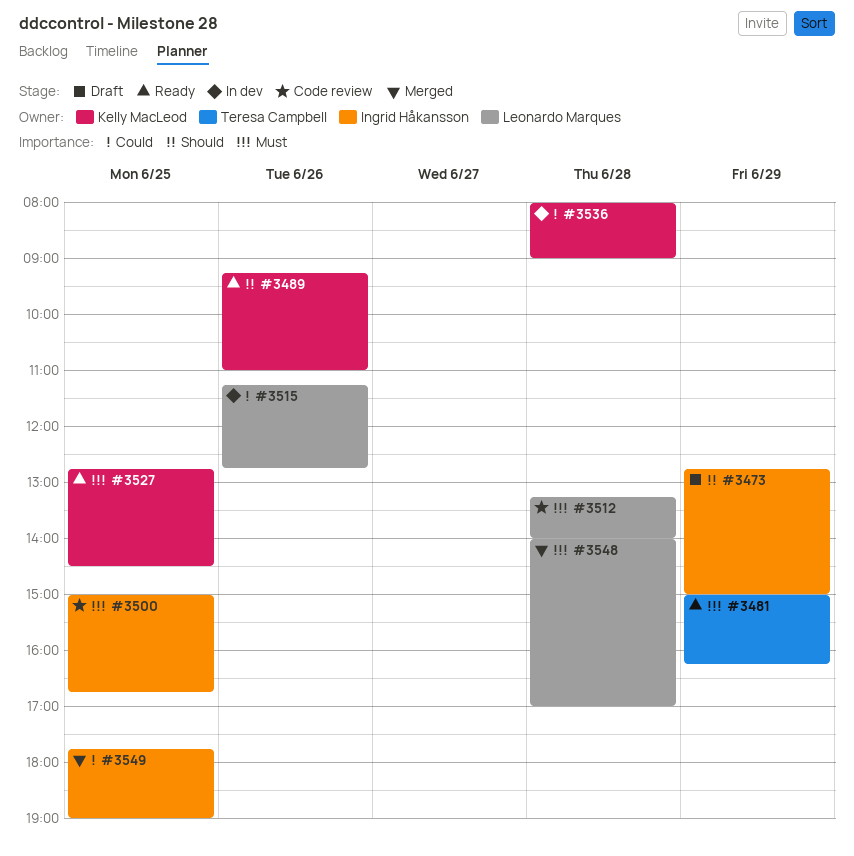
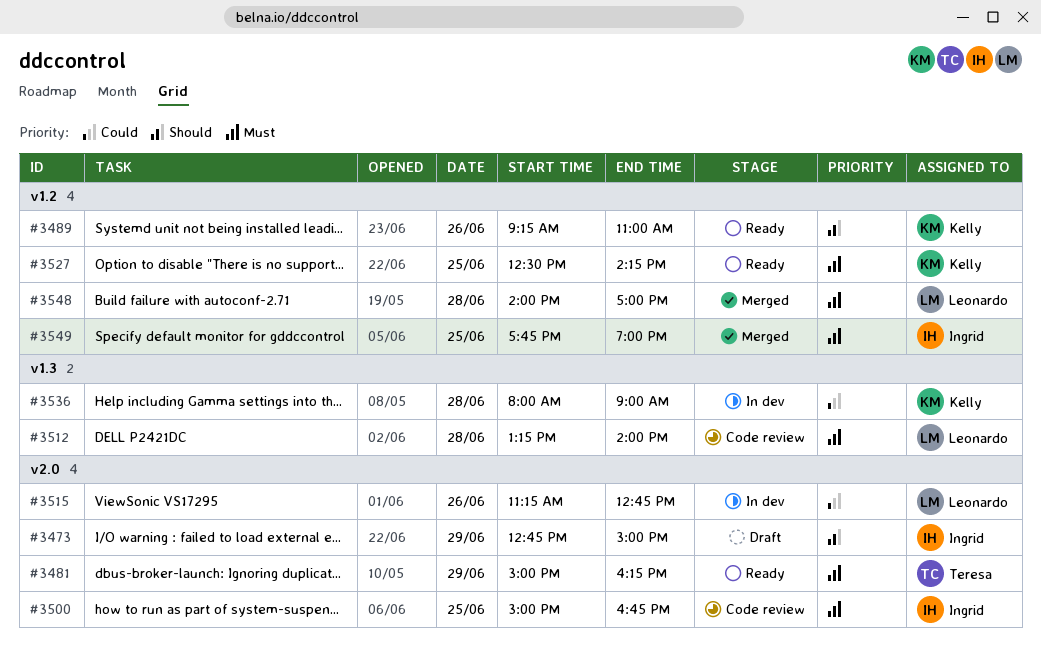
#3527, begins: 12:45 -> 12:30
#3527, ends: 14:30 -> 14:15
#3549, priority: Could -> Must

